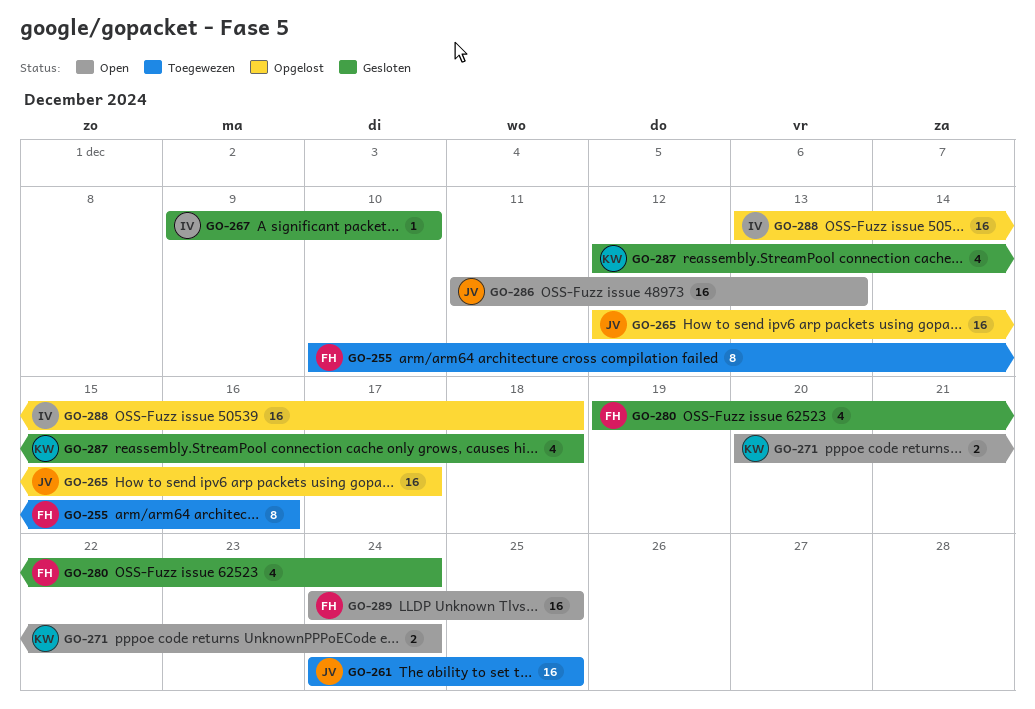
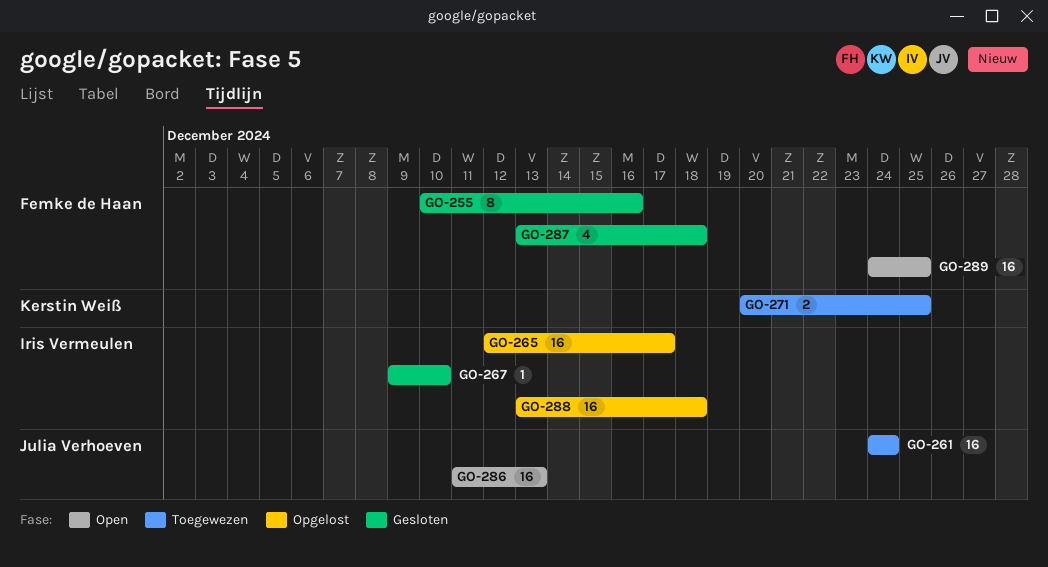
GO-255, status: Toegewezen -> Gesloten
GO-261, due: Dec 25 -> Dec 24
GO-265, owner: Julia Verhoeven -> Iris Vermeulen
GO-271, status: Open -> Toegewezen
GO-271, due: Dec 24 -> Dec 25
GO-280: present -> none
GO-287, owner: Kerstin Weiß -> Femke de Haan
GO-287, start: Dec 12 -> Dec 13

